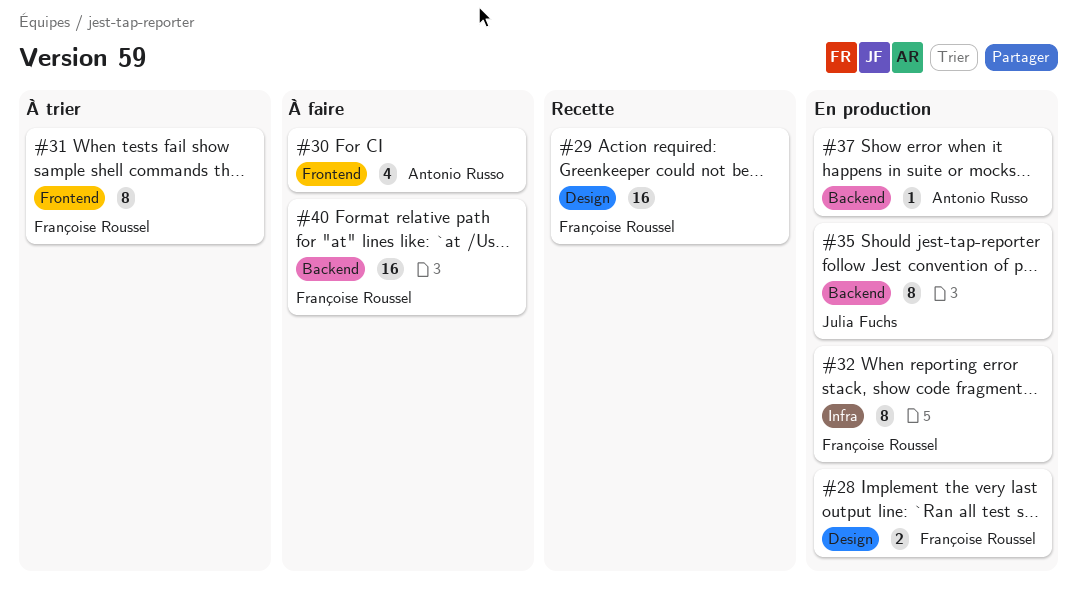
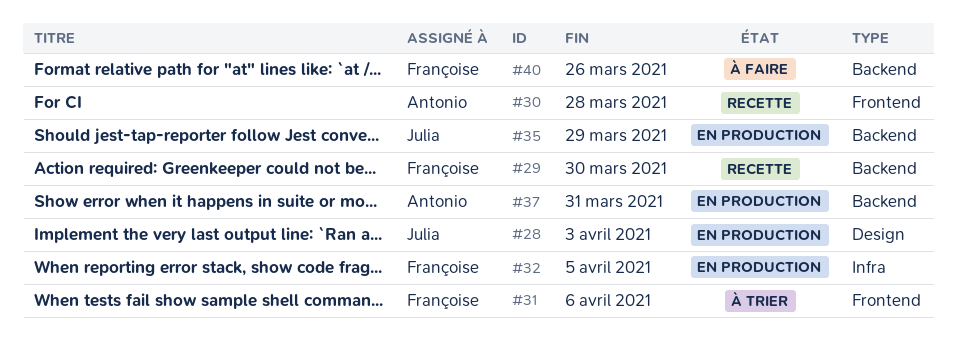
#28, owner: Françoise Roussel -> Julia Fuchs
#29, label: Design -> Backend
#30, status: À faire -> Recette

